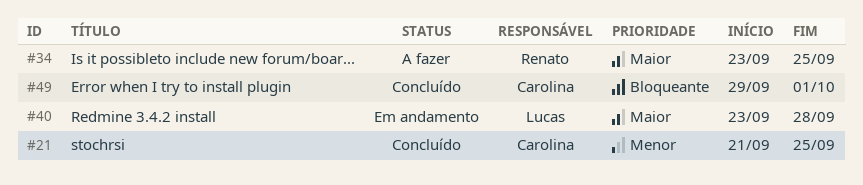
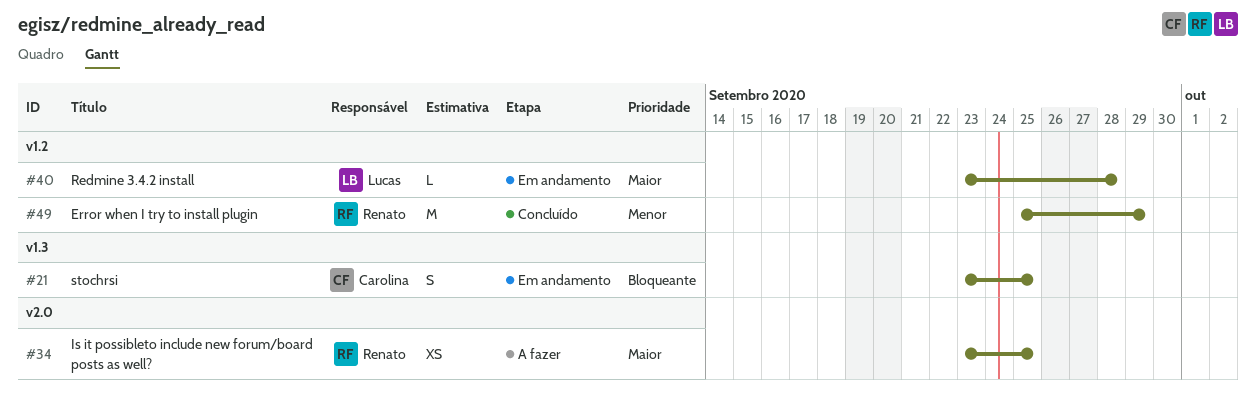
#21, status: Concluído -> Em andamento
#21, priority: Menor -> Bloqueante
#21, start: Sep 21 -> Sep 23
#49, owner: Carolina -> Renato
#49, priority: Bloqueante -> Menor
#49, start: Sep 29 -> Sep 25
#49, due: Oct 1 -> Sep 29

